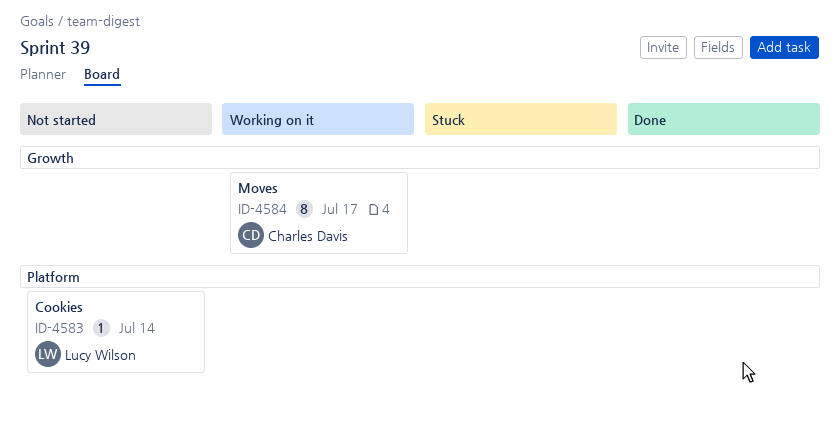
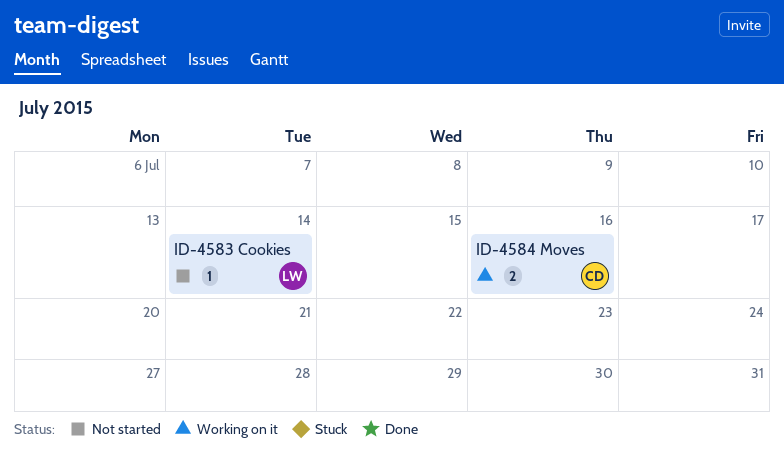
ID-4584, estimate: 8 -> 2
ID-4584, due: Jul 17 -> Jul 16

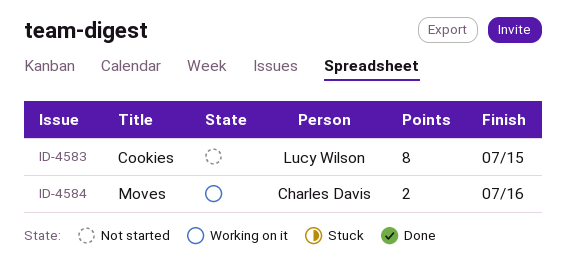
ID-4583, estimate: 1 -> 8
ID-4583, due: Jul 14 -> Jul 15

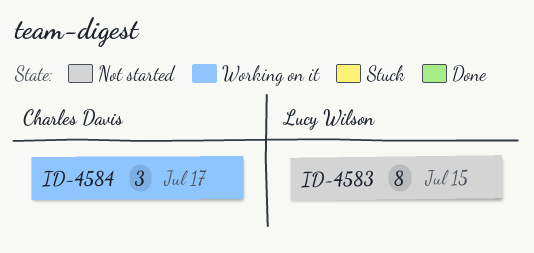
ID-4584, estimate: 2 -> 3
ID-4584, due: Jul 16 -> Jul 17

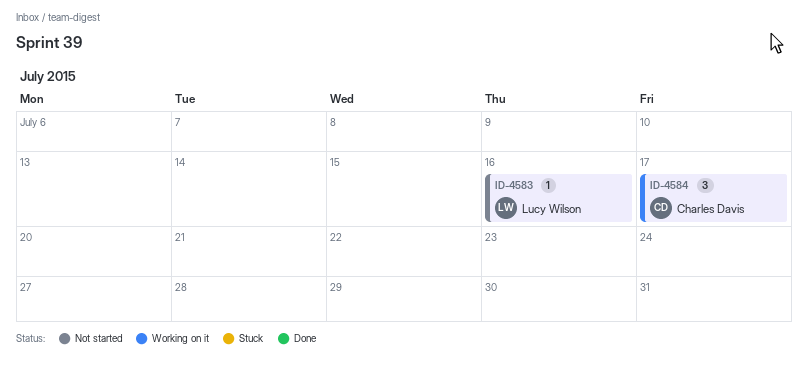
ID-4583, estimate: 8 -> 1
ID-4583, due: Jul 15 -> Jul 16

